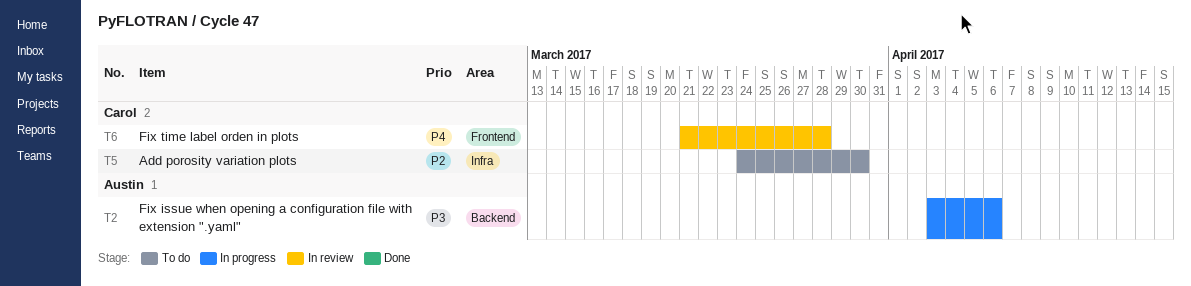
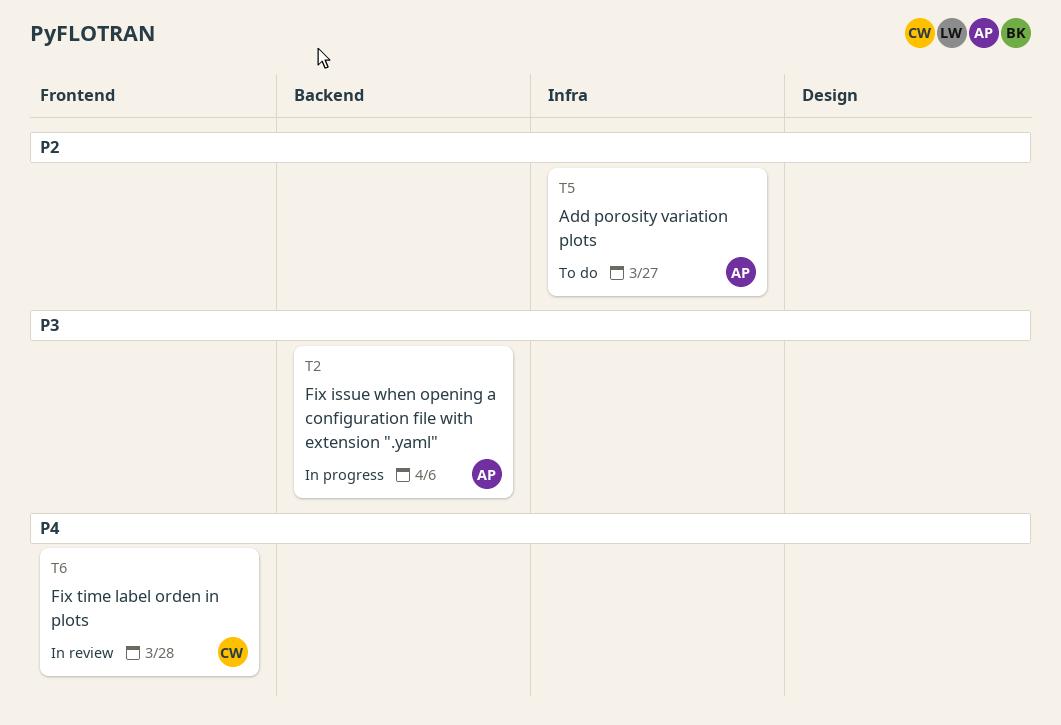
T5, owner: Carol -> Austin
T5, due: Mar 30 -> Mar 27

